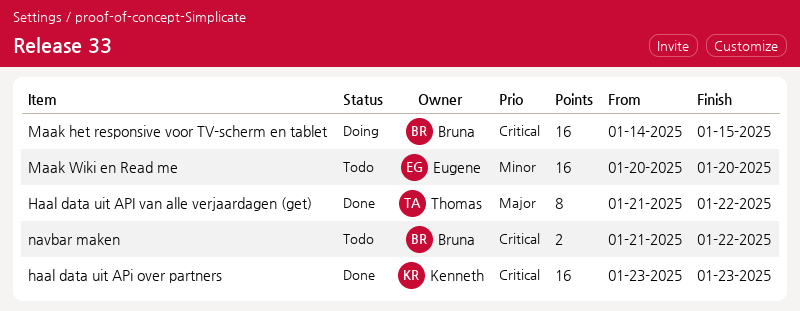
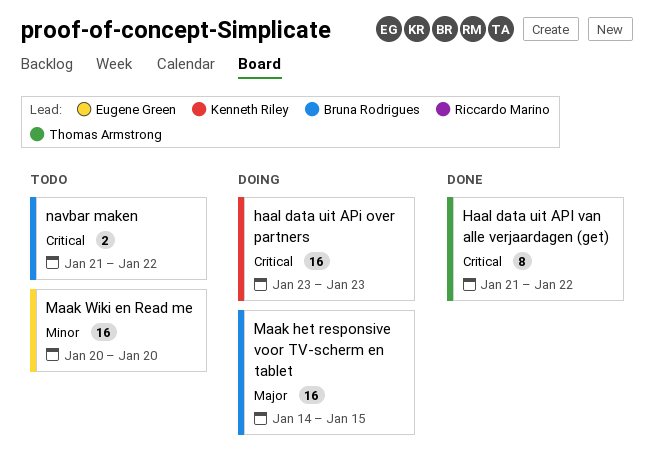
haal data uit APi over partners, status: Done -> Doing
Haal data uit API van alle verjaardagen (get), priority: Major -> Critical
Maak het responsive voor TV-scherm en tablet, priority: Critical -> Major

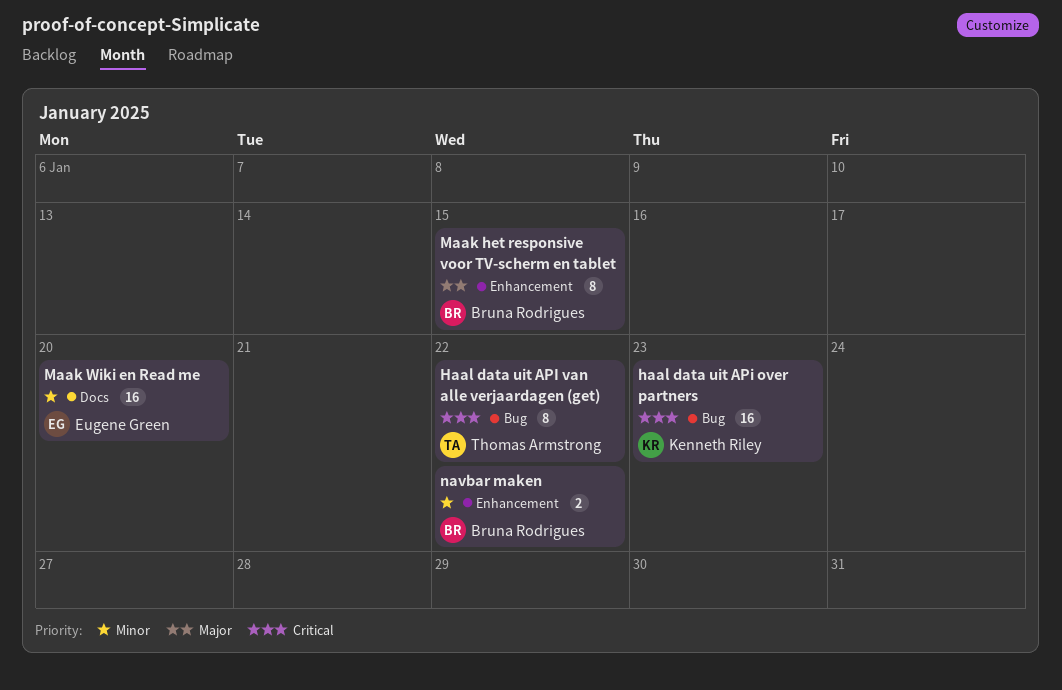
Maak het responsive voor TV-scherm en tablet, estimate: 16 -> 8
navbar maken, priority: Critical -> Minor

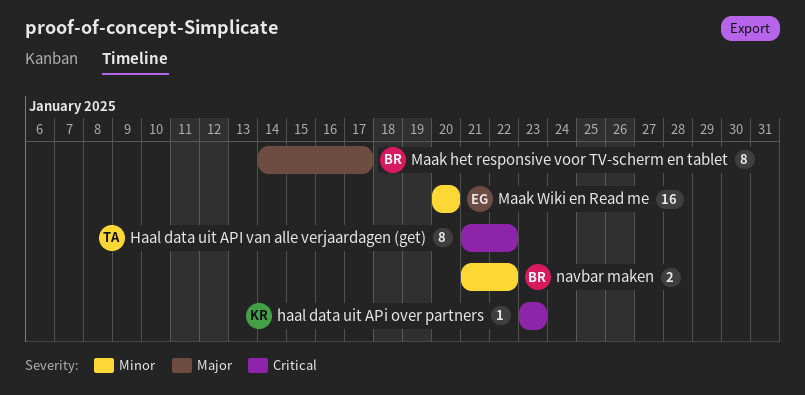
haal data uit APi over partners, estimate: 16 -> 1
Maak het responsive voor TV-scherm en tablet, due: Jan 15 -> Jan 17

